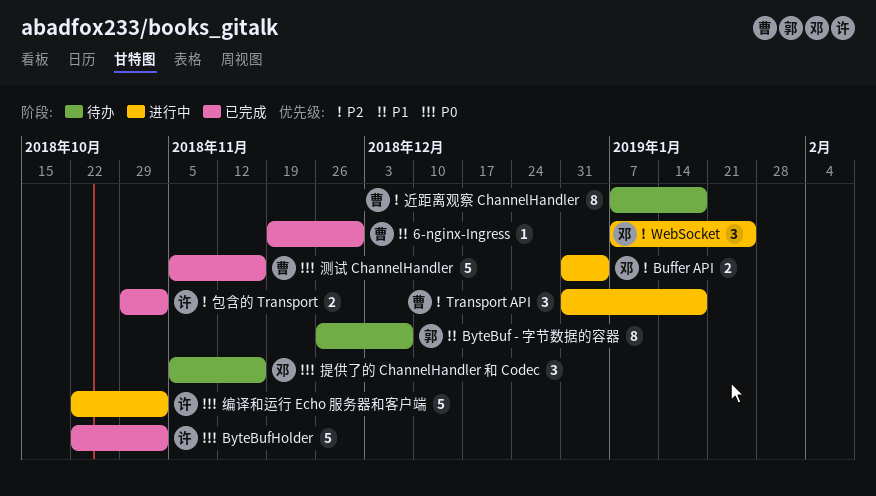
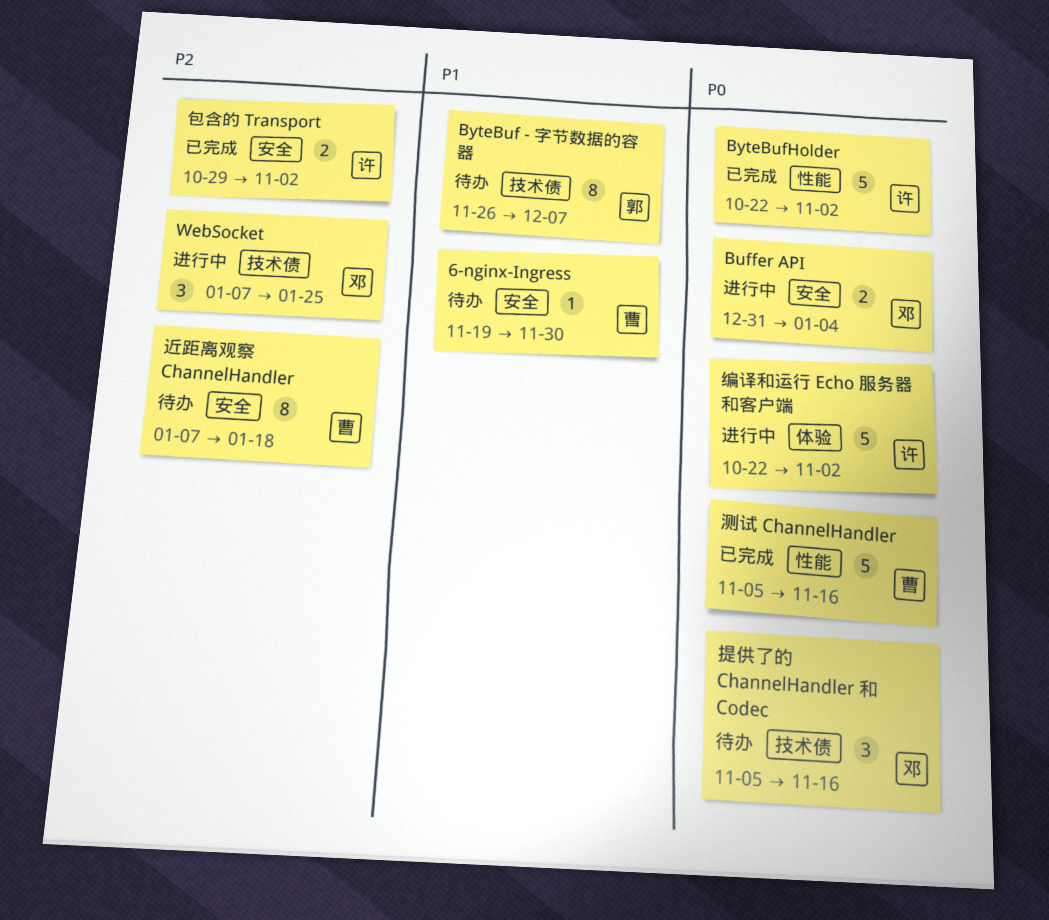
6-nginx-Ingress, status: 已完成 -> 待办
Buffer API, priority: P2 -> P0
Transport API: present -> none

